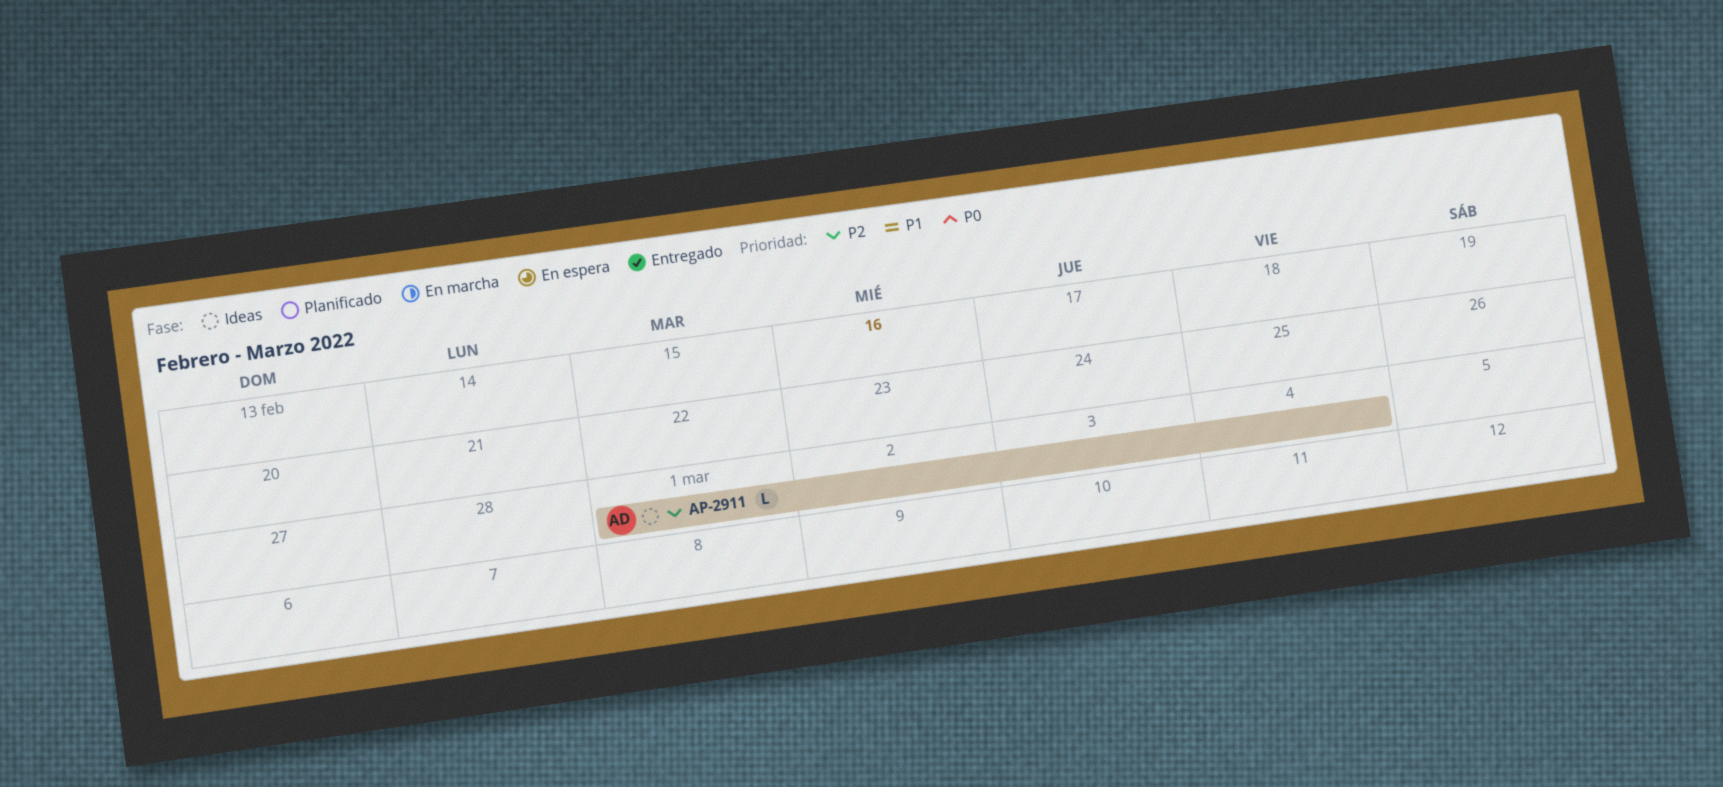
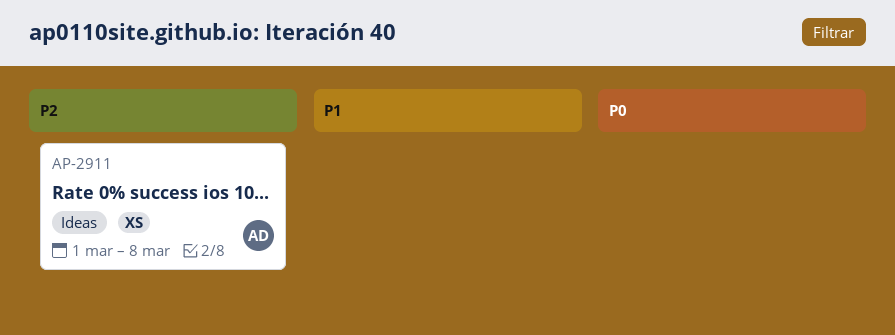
AP-2911, estimate: L -> XS
AP-2911, due: Mar 4 -> Mar 8

